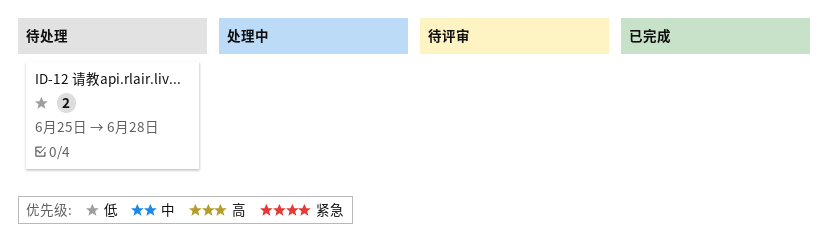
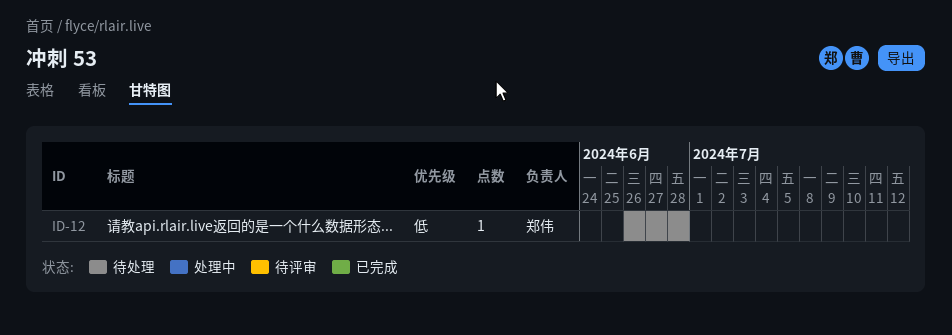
ID-12, estimate: 2 -> 1
ID-12, start: Jun 25 -> Jun 26

